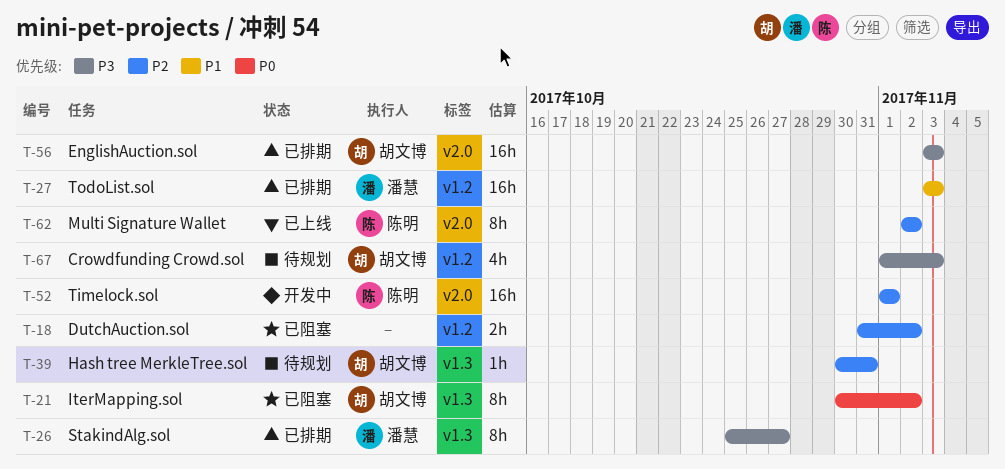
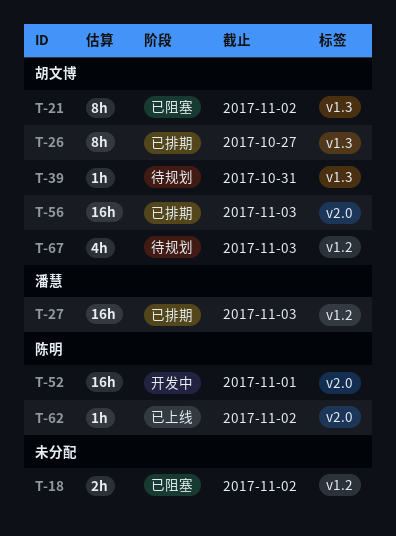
T-26, owner: 潘慧 -> 胡文博
T-62, estimate: 8h -> 1h

